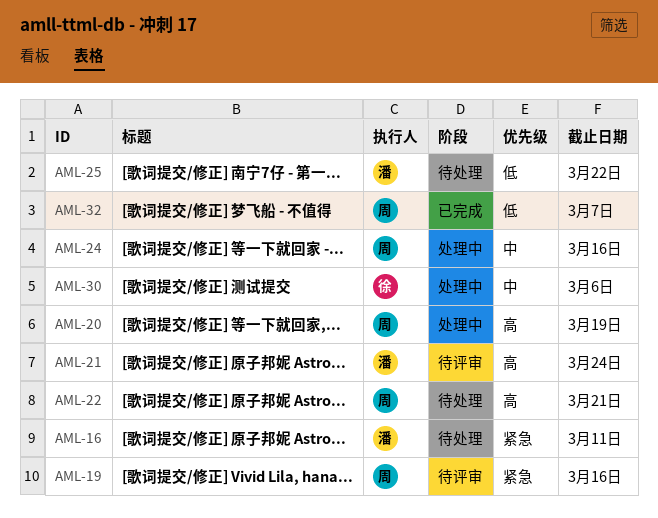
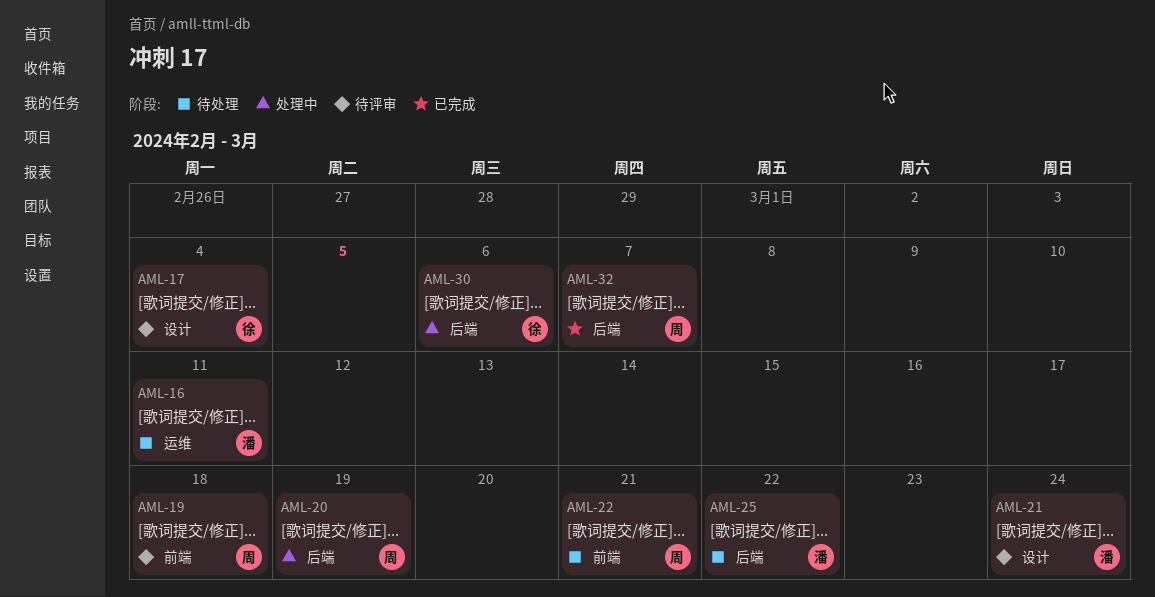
AML-17: none -> present
AML-19, due: Mar 16 -> Mar 18
AML-24: present -> none

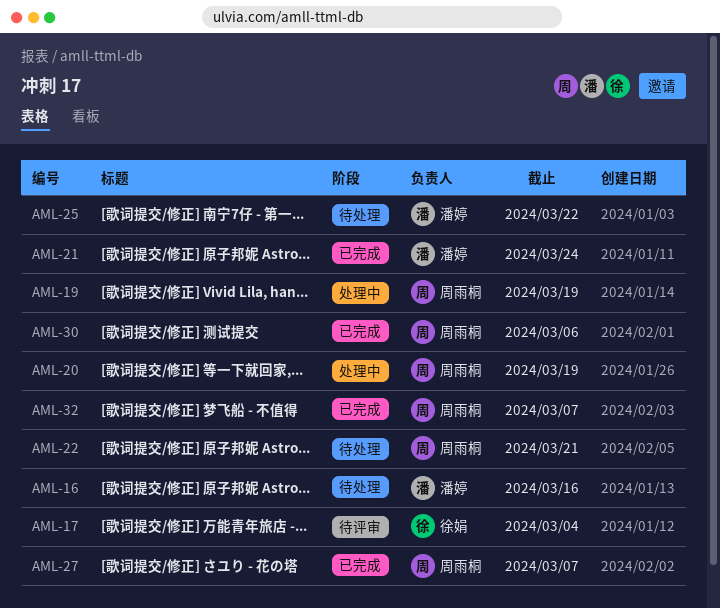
AML-16, due: Mar 11 -> Mar 16
AML-19, status: 待评审 -> 处理中
AML-19, due: Mar 18 -> Mar 19
AML-21, status: 待评审 -> 已完成
AML-27: none -> present
AML-30, status: 处理中 -> 已完成
AML-30, owner: 徐娟 -> 周雨桐

